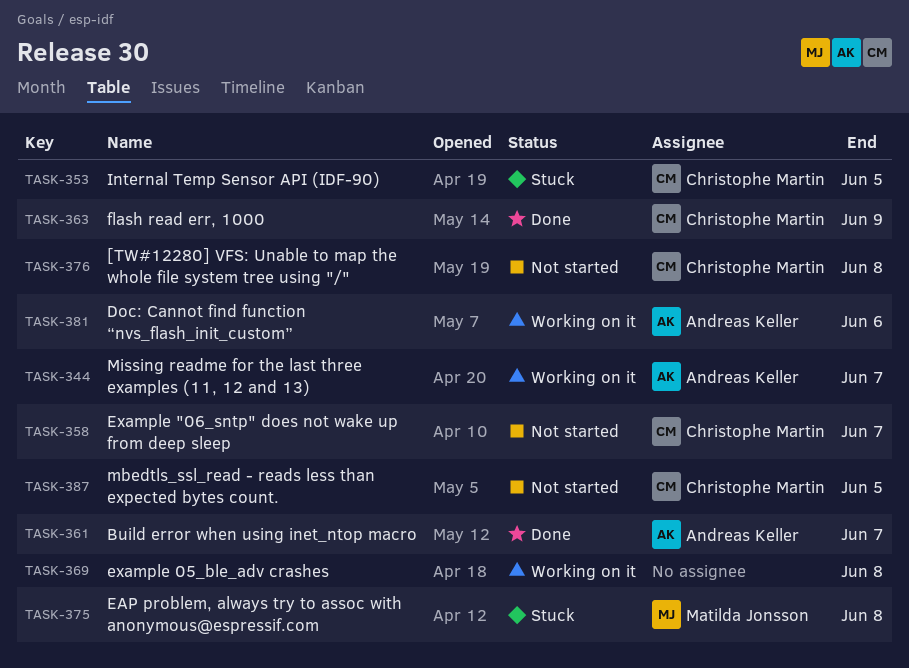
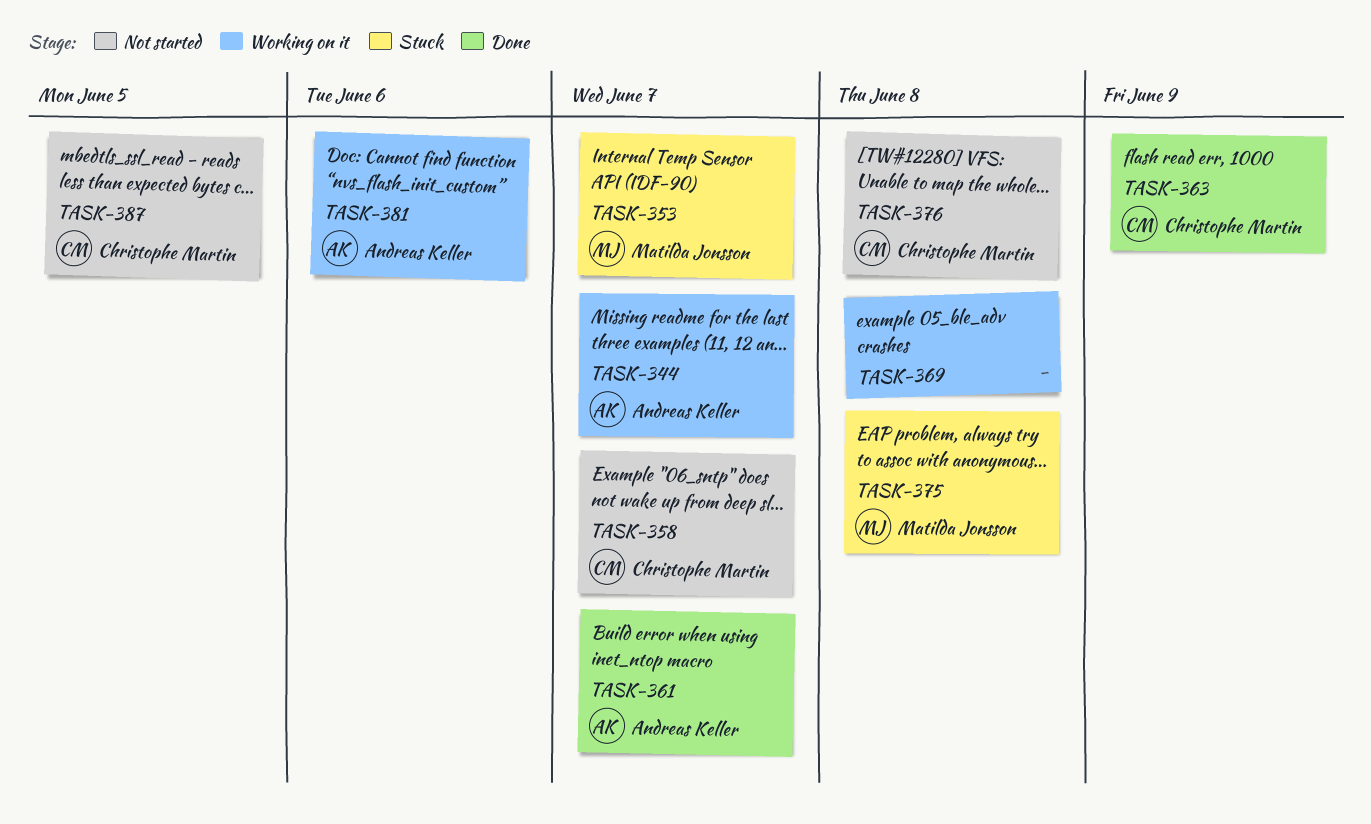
TASK-353, owner: Christophe Martin -> Matilda Jonsson
TASK-353, due: Jun 5 -> Jun 7

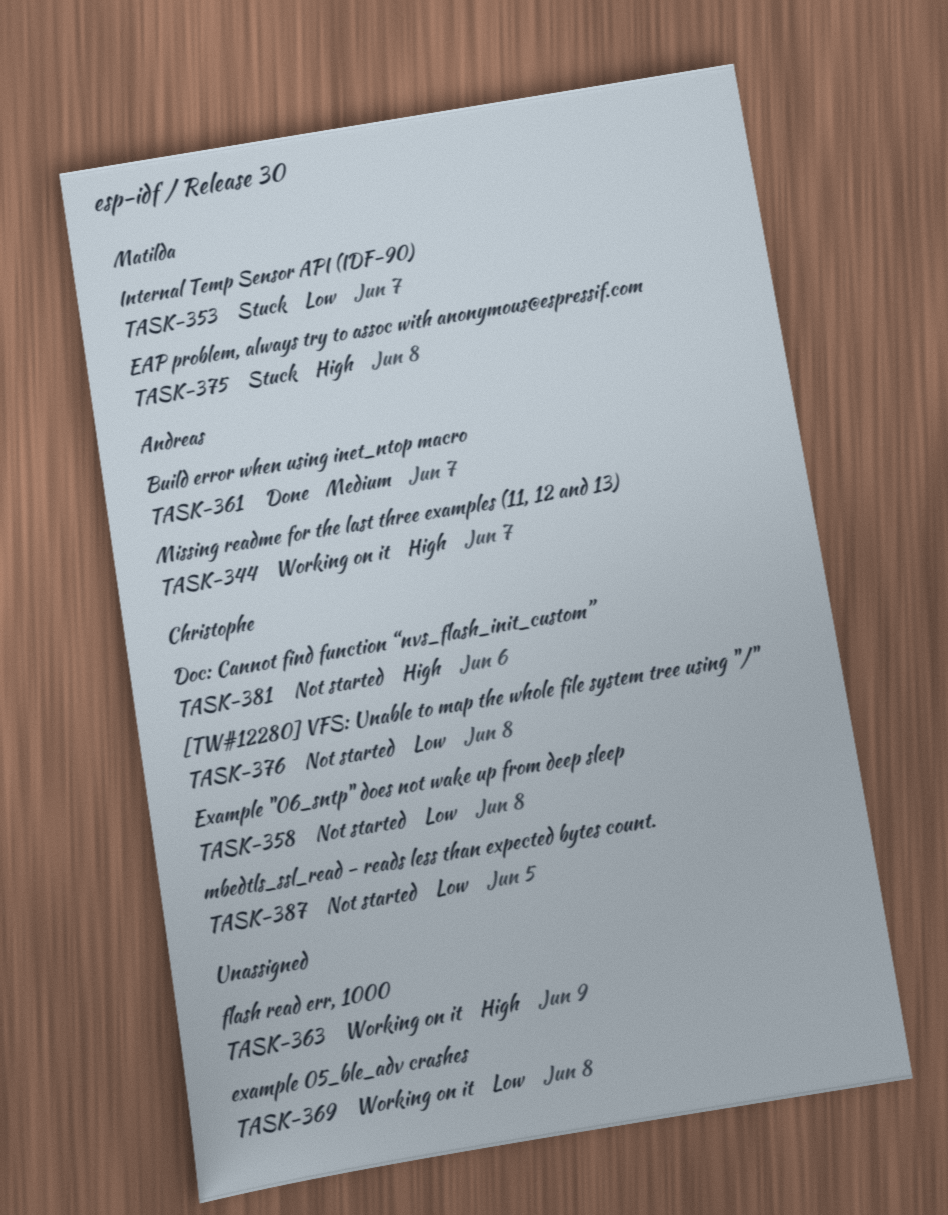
TASK-358, due: Jun 7 -> Jun 8
TASK-363, status: Done -> Working on it
TASK-363, owner: Christophe Martin -> none
TASK-381, status: Working on it -> Not started
TASK-381, owner: Andreas Keller -> Christophe Martin

